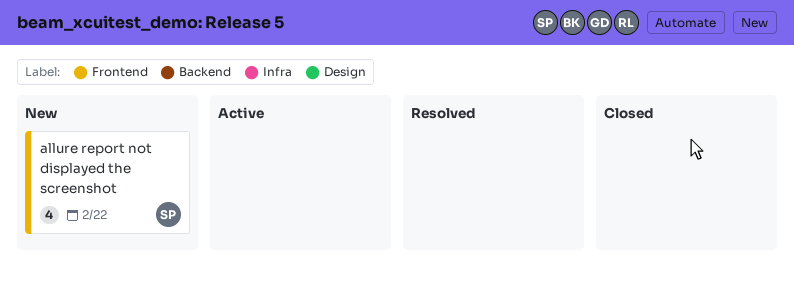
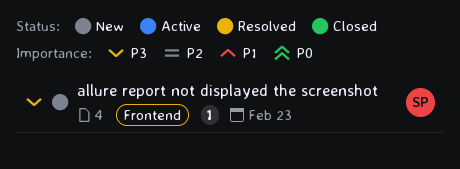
allure report not displayed the screenshot, estimate: 4 -> 1
allure report not displayed the screenshot, due: Feb 22 -> Feb 23

